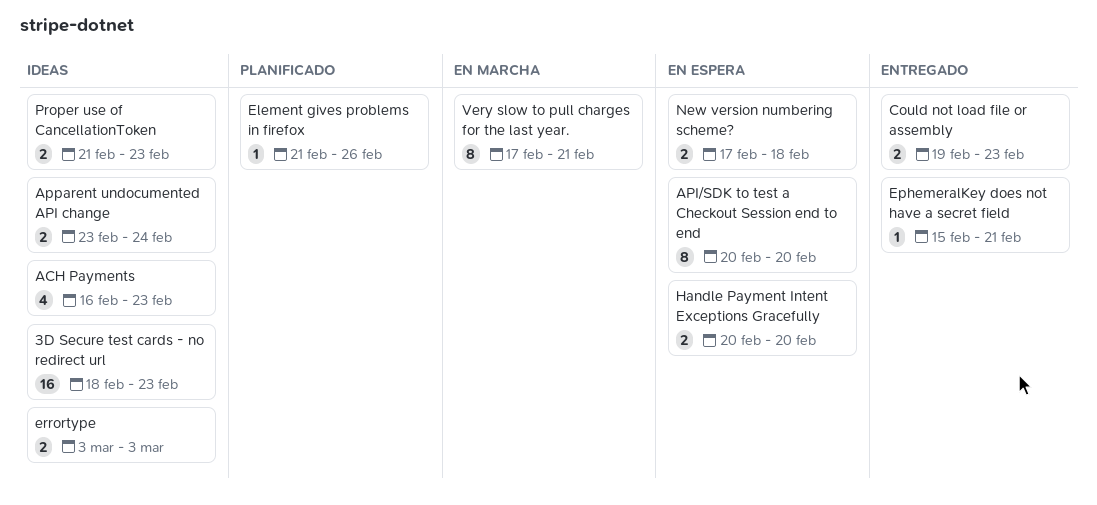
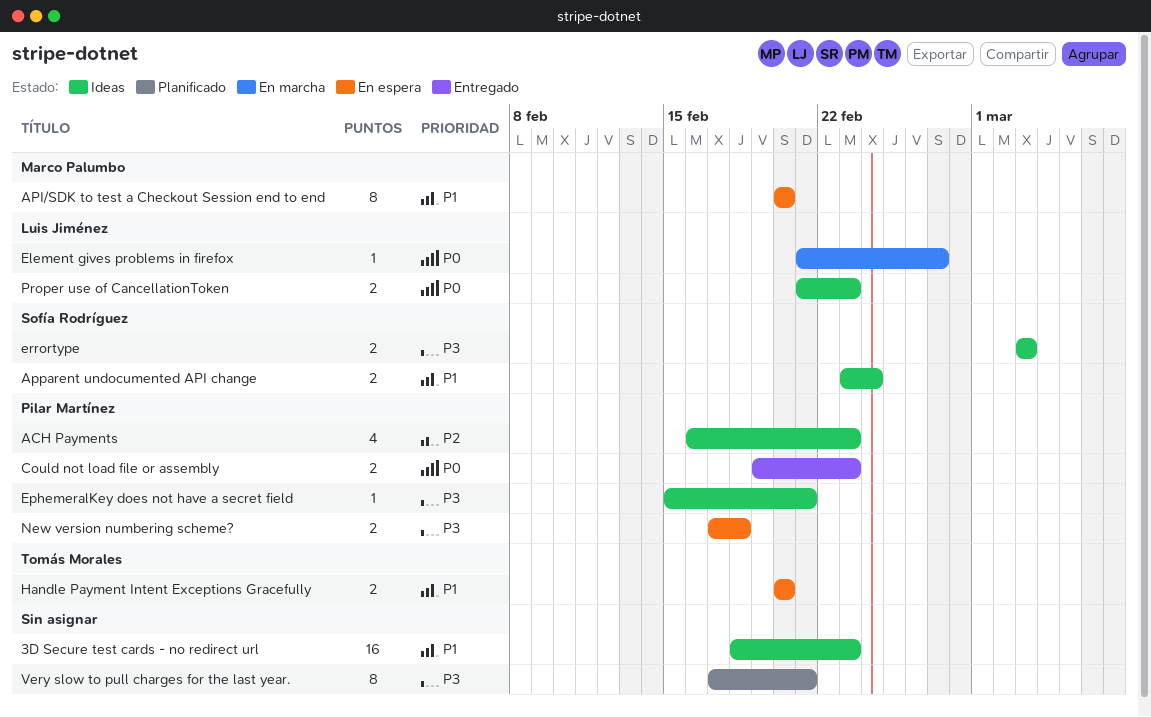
Element gives problems in firefox, status: Planificado -> En marcha
Element gives problems in firefox, due: Feb 26 -> Feb 27
EphemeralKey does not have a secret field, status: Entregado -> Ideas
Very slow to pull charges for the last year., status: En marcha -> Planificado

